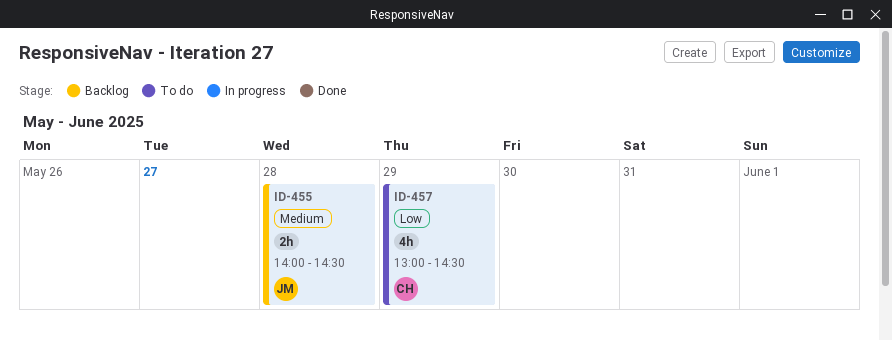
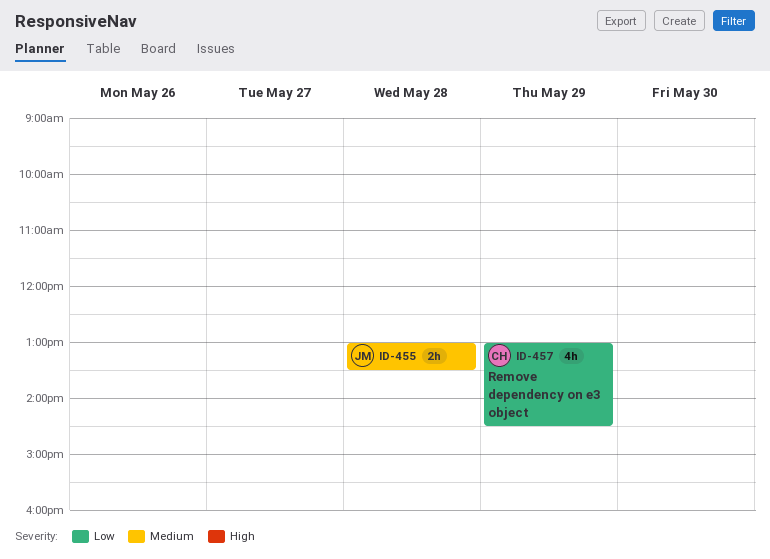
ID-455, begins: 14:00 -> 13:00
ID-455, ends: 14:30 -> 13:30

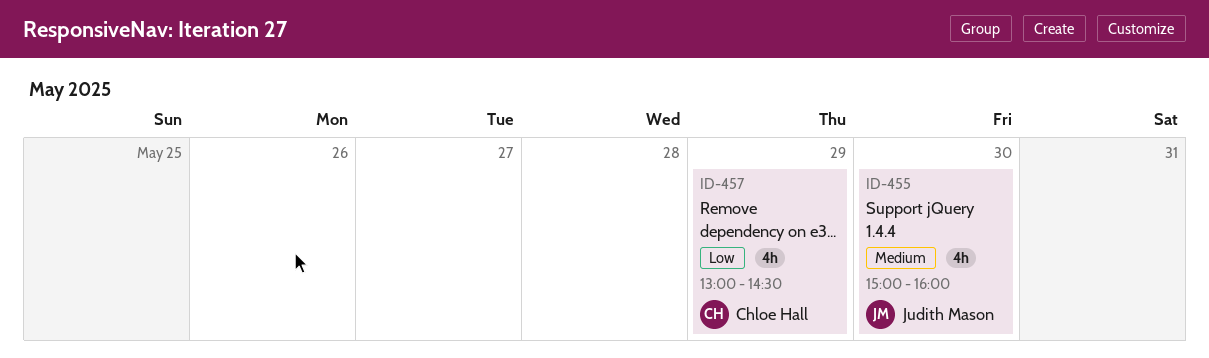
ID-455, estimate: 2h -> 4h
ID-455, day: May 28 -> May 30
ID-455, begins: 13:00 -> 15:00
ID-455, ends: 13:30 -> 16:00

